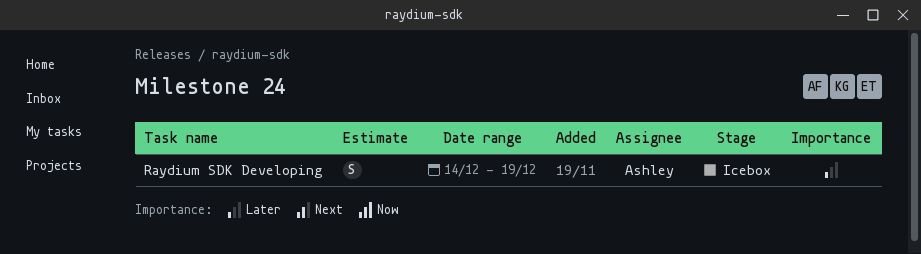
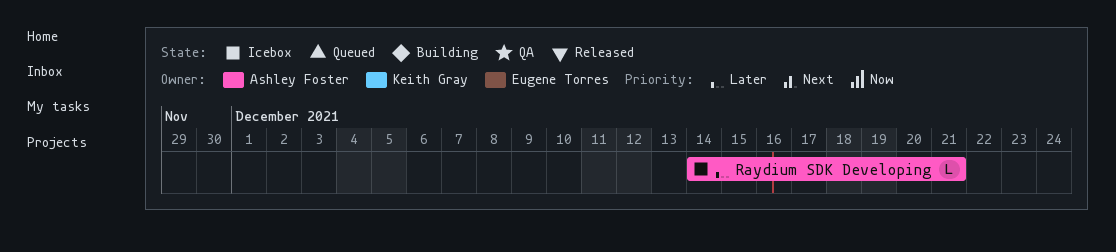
Raydium SDK Developing, estimate: S -> L
Raydium SDK Developing, due: Dec 19 -> Dec 21

